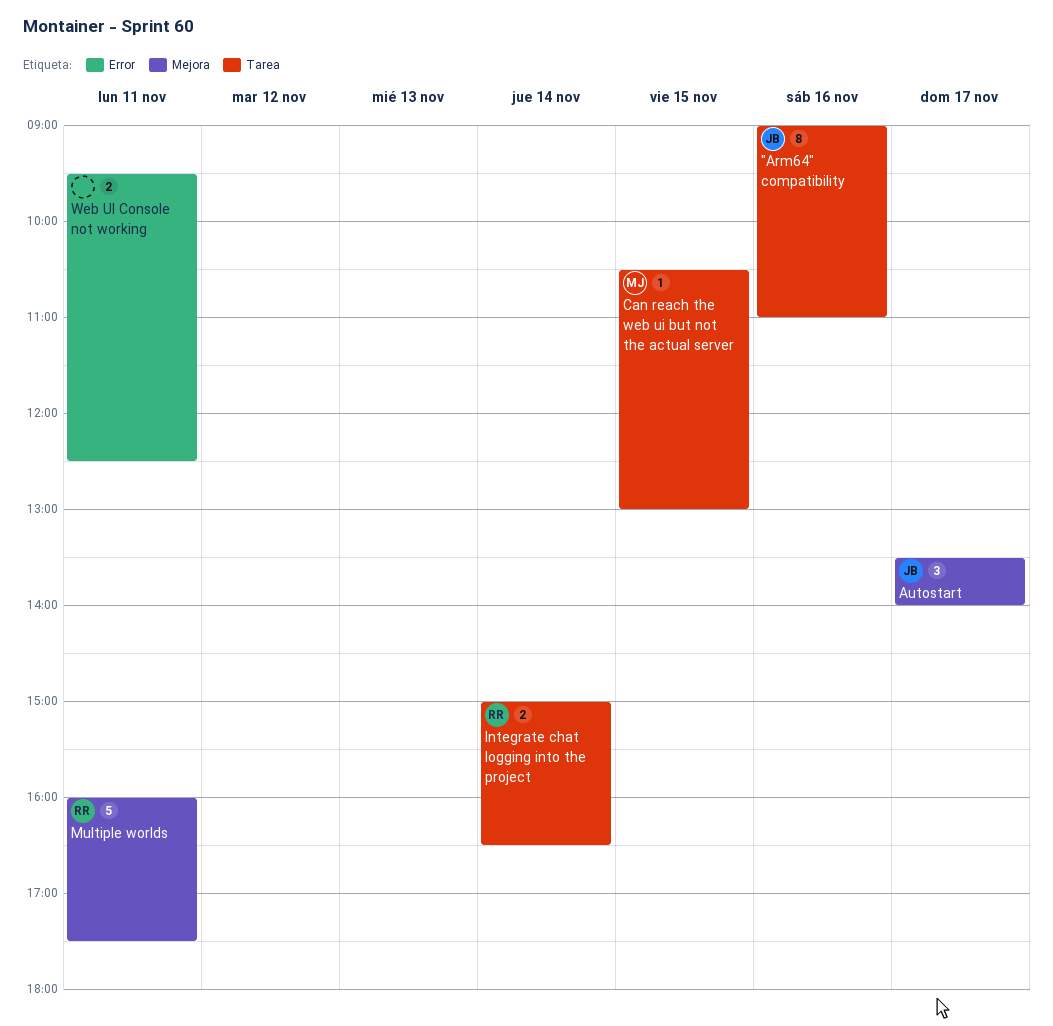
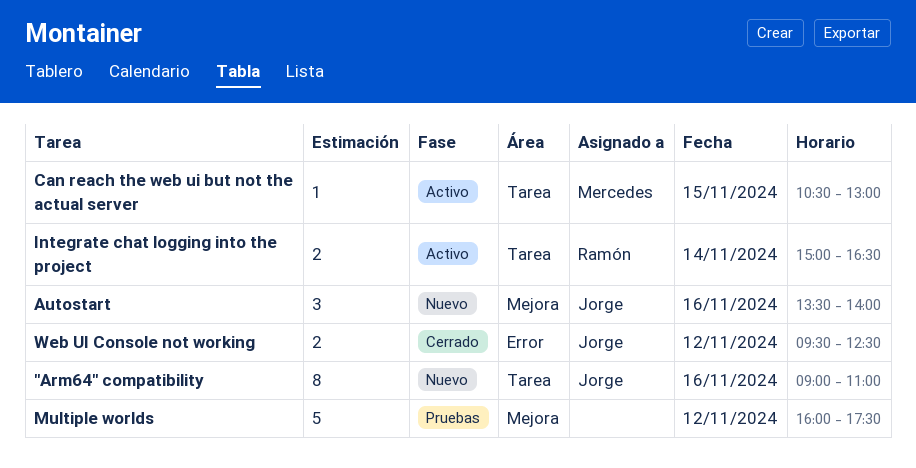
Autostart, day: Nov 17 -> Nov 16
Multiple worlds, owner: Ramón -> none
Multiple worlds, day: Nov 11 -> Nov 12
Web UI Console not working, owner: none -> Jorge
Web UI Console not working, day: Nov 11 -> Nov 12

